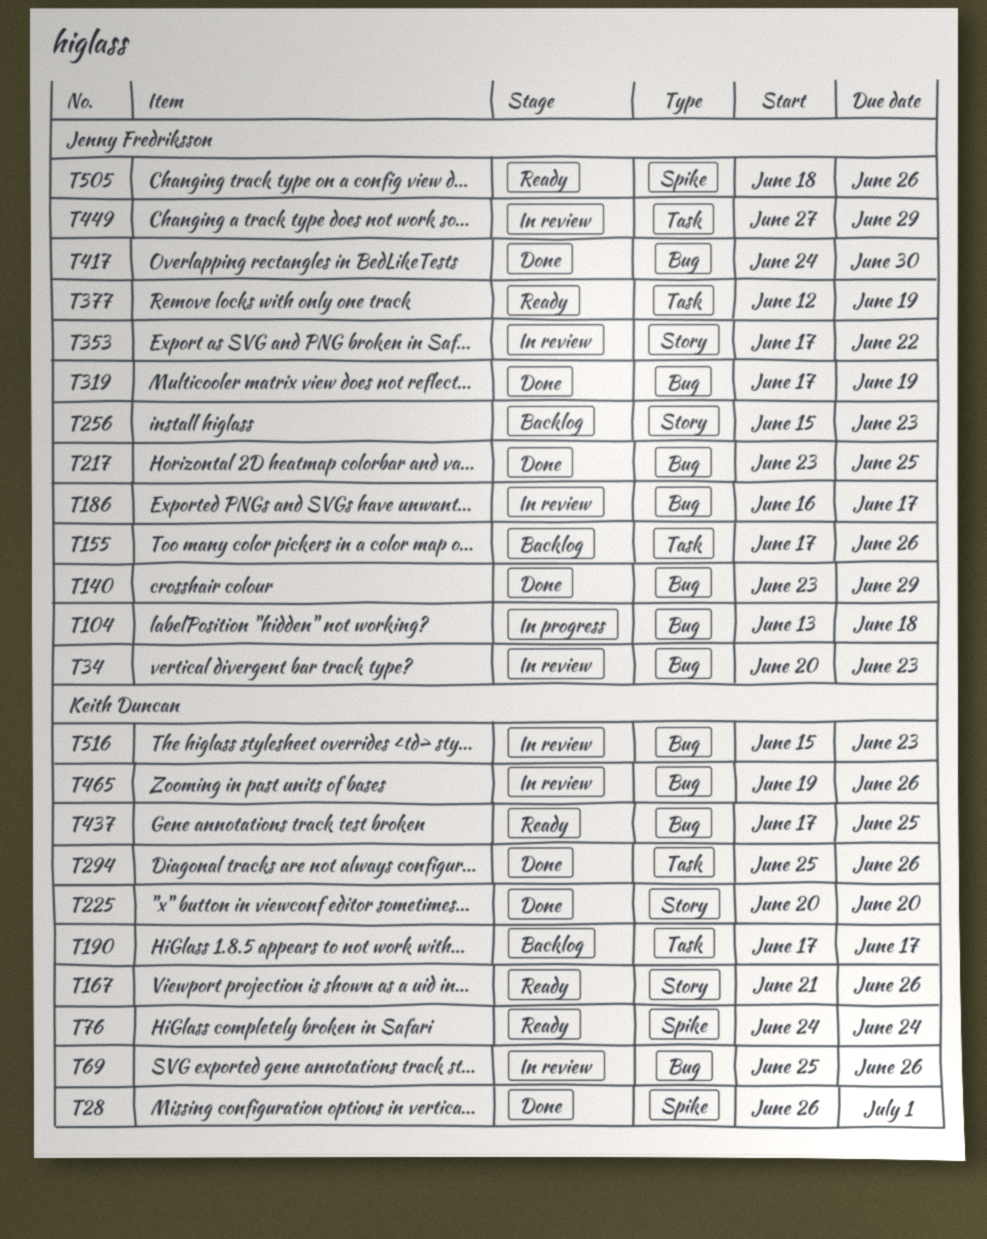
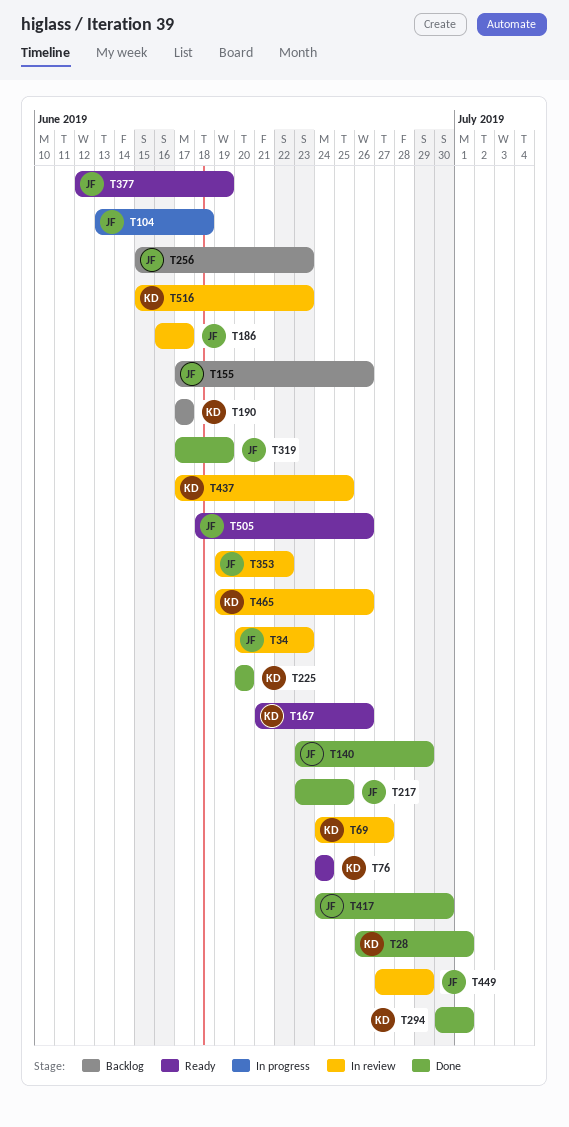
T69, start: Jun 25 -> Jun 24
T69, due: Jun 26 -> Jun 27
T294, start: Jun 25 -> Jun 30
T294, due: Jun 26 -> Jul 1
T353, start: Jun 17 -> Jun 19
T437, status: Ready -> In review

